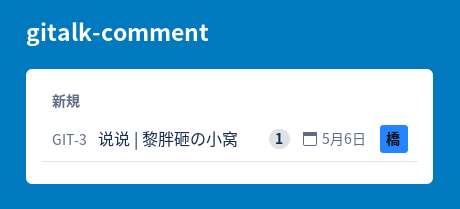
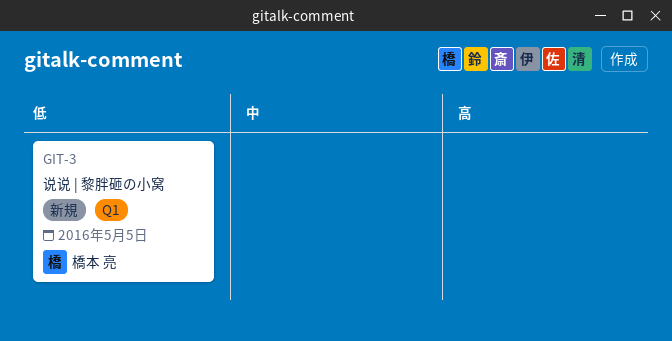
GIT-3, due: May 6 -> May 5

